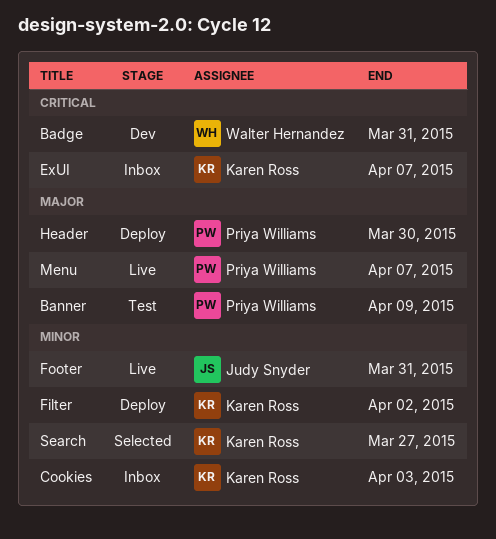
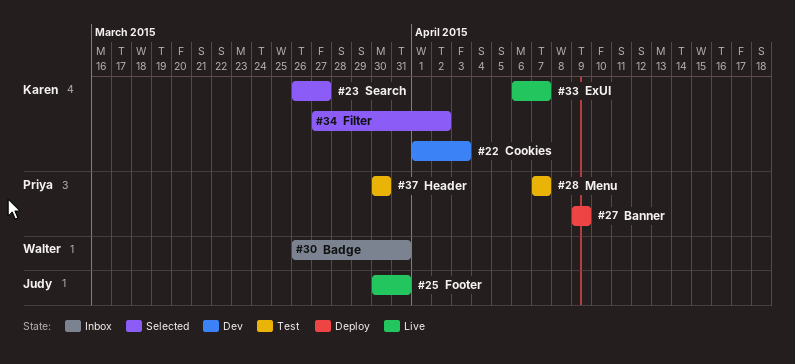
Badge, status: Dev -> Inbox
Banner, status: Test -> Deploy
Cookies, status: Inbox -> Dev
ExUI, status: Inbox -> Live
Filter, status: Deploy -> Selected
Header, status: Deploy -> Test
Menu, status: Live -> Test

